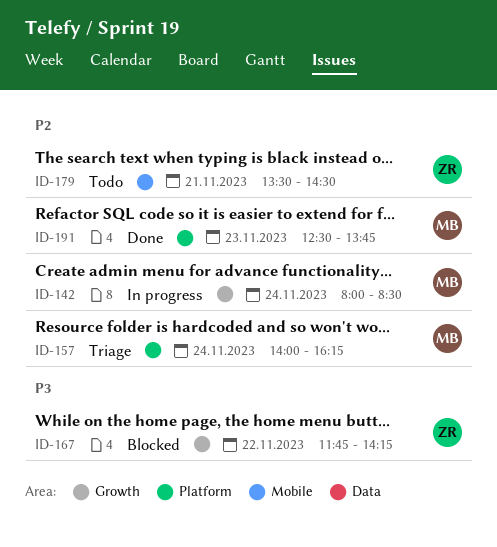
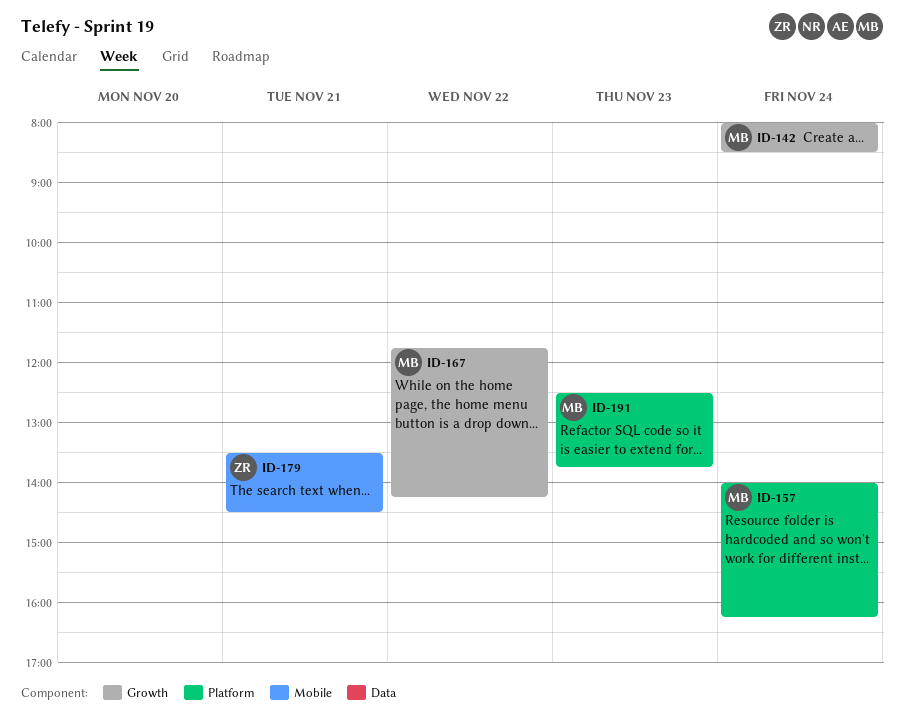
ID-167, owner: ZR -> MB

